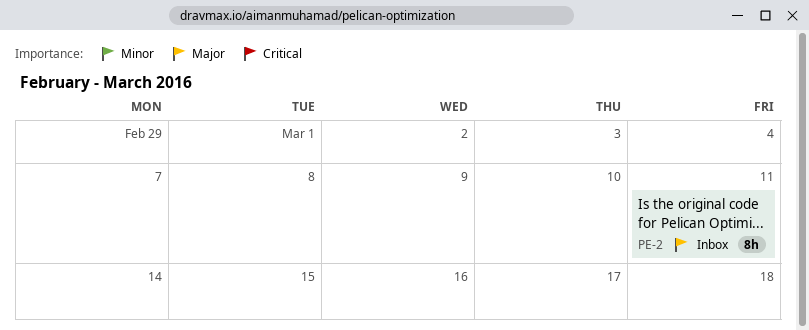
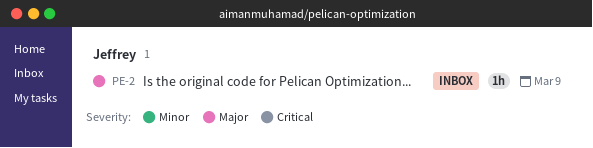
PE-2, estimate: 8h -> 1h
PE-2, due: Mar 11 -> Mar 9

